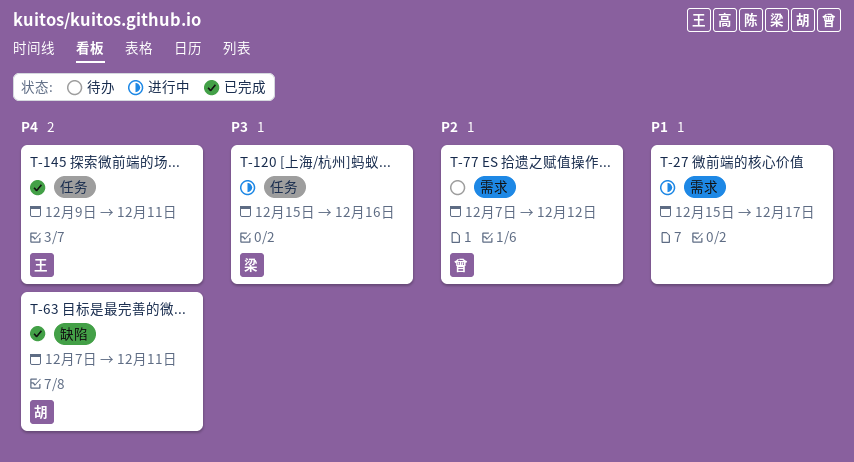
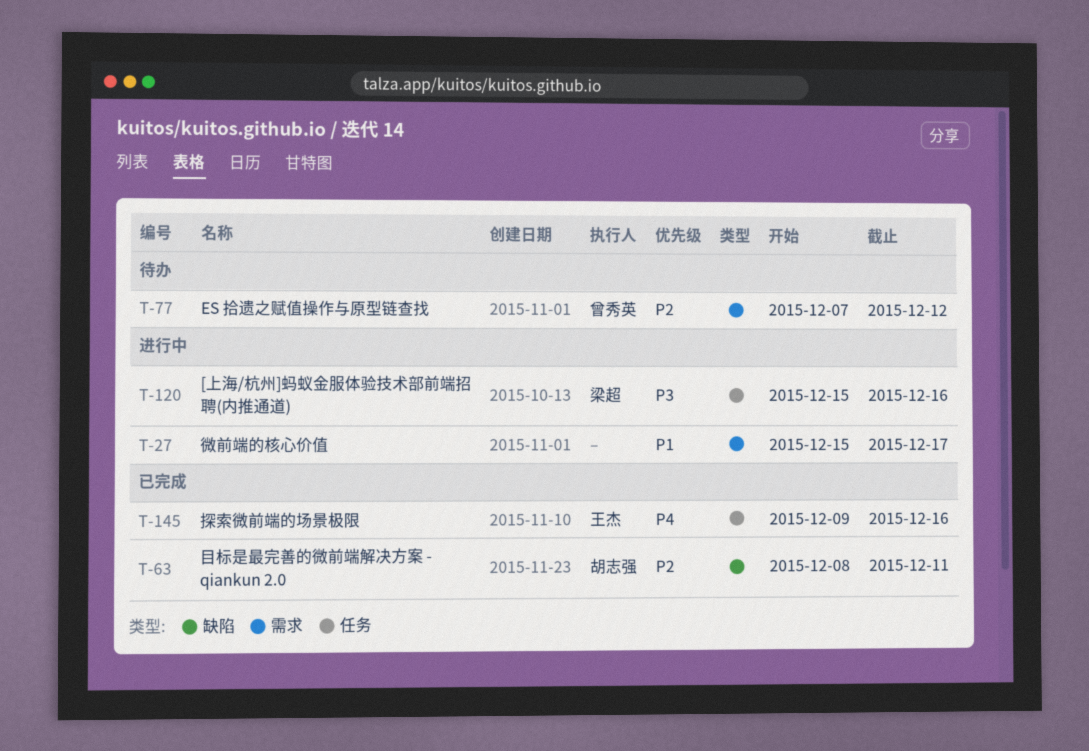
T-63, priority: P4 -> P2
T-63, start: Dec 7 -> Dec 8
T-145, due: Dec 11 -> Dec 16

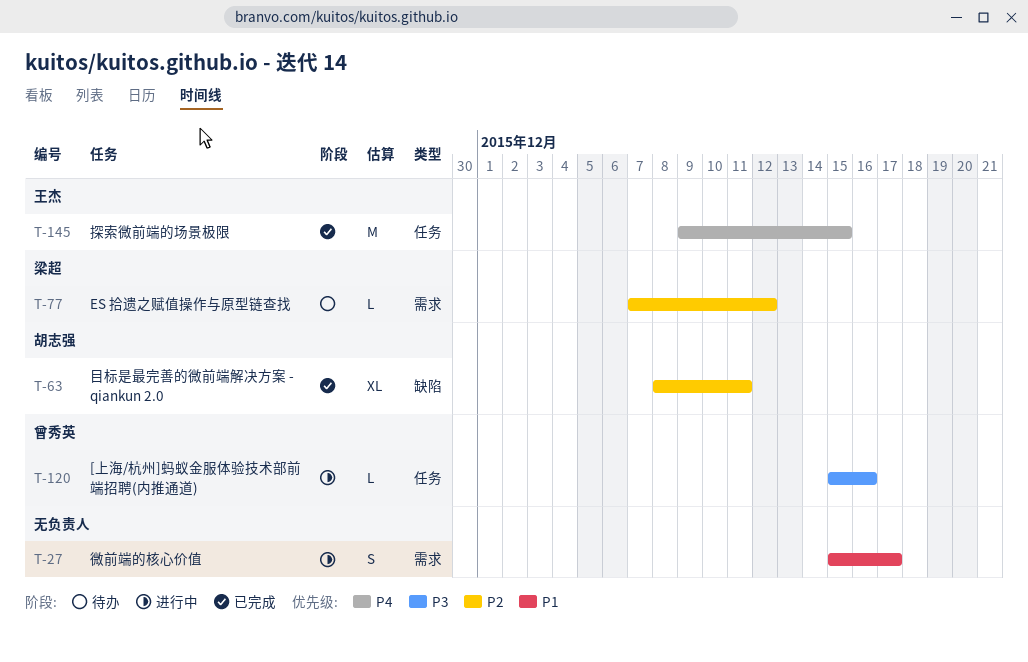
T-77, owner: 曾秀英 -> 梁超
T-120, owner: 梁超 -> 曾秀英
T-145, due: Dec 16 -> Dec 15

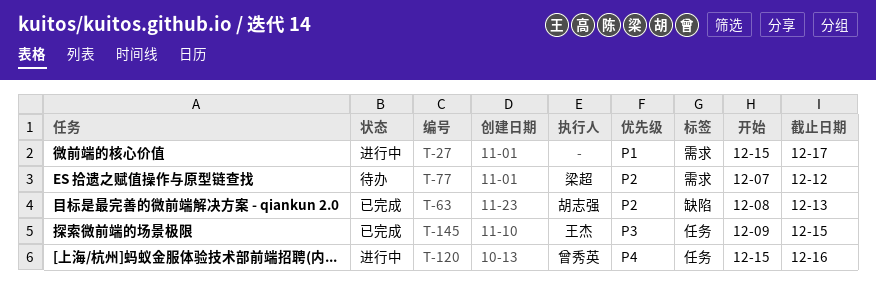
T-63, due: Dec 11 -> Dec 13
T-120, priority: P3 -> P4
T-145, priority: P4 -> P3

